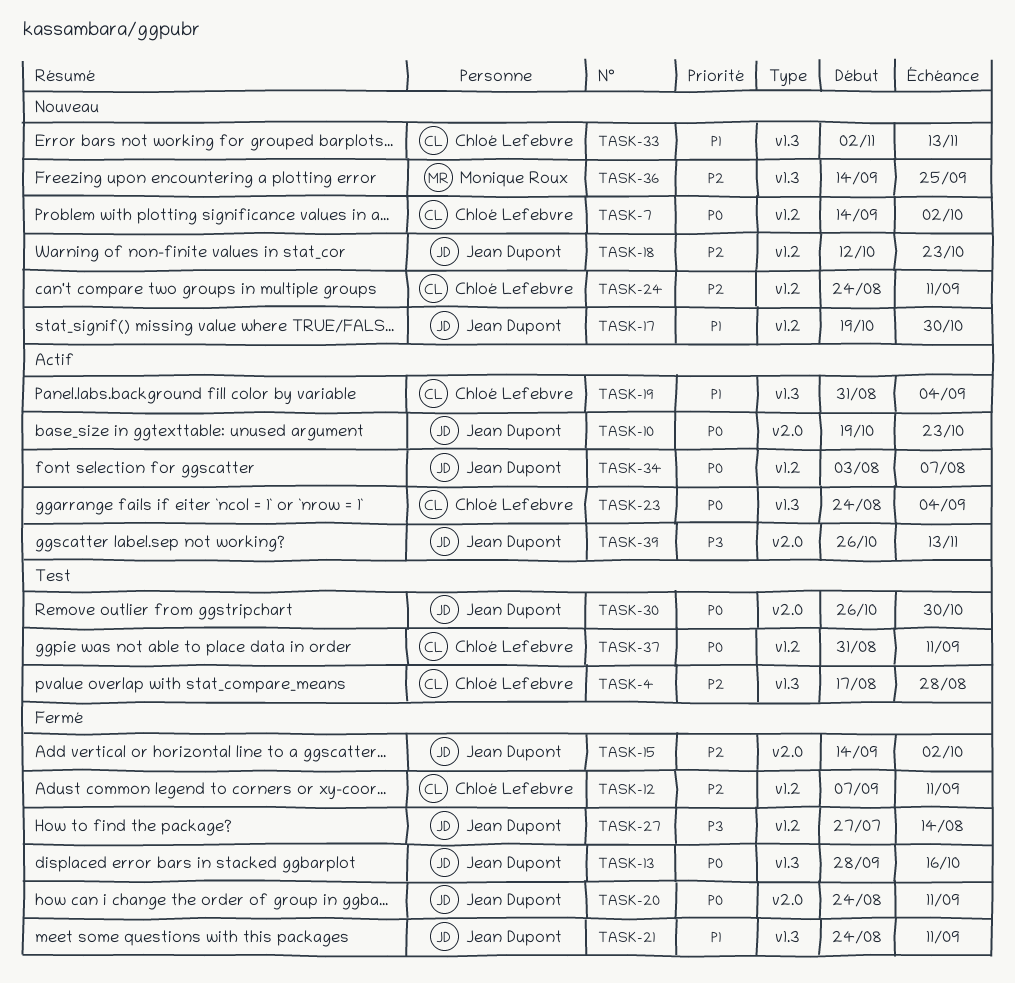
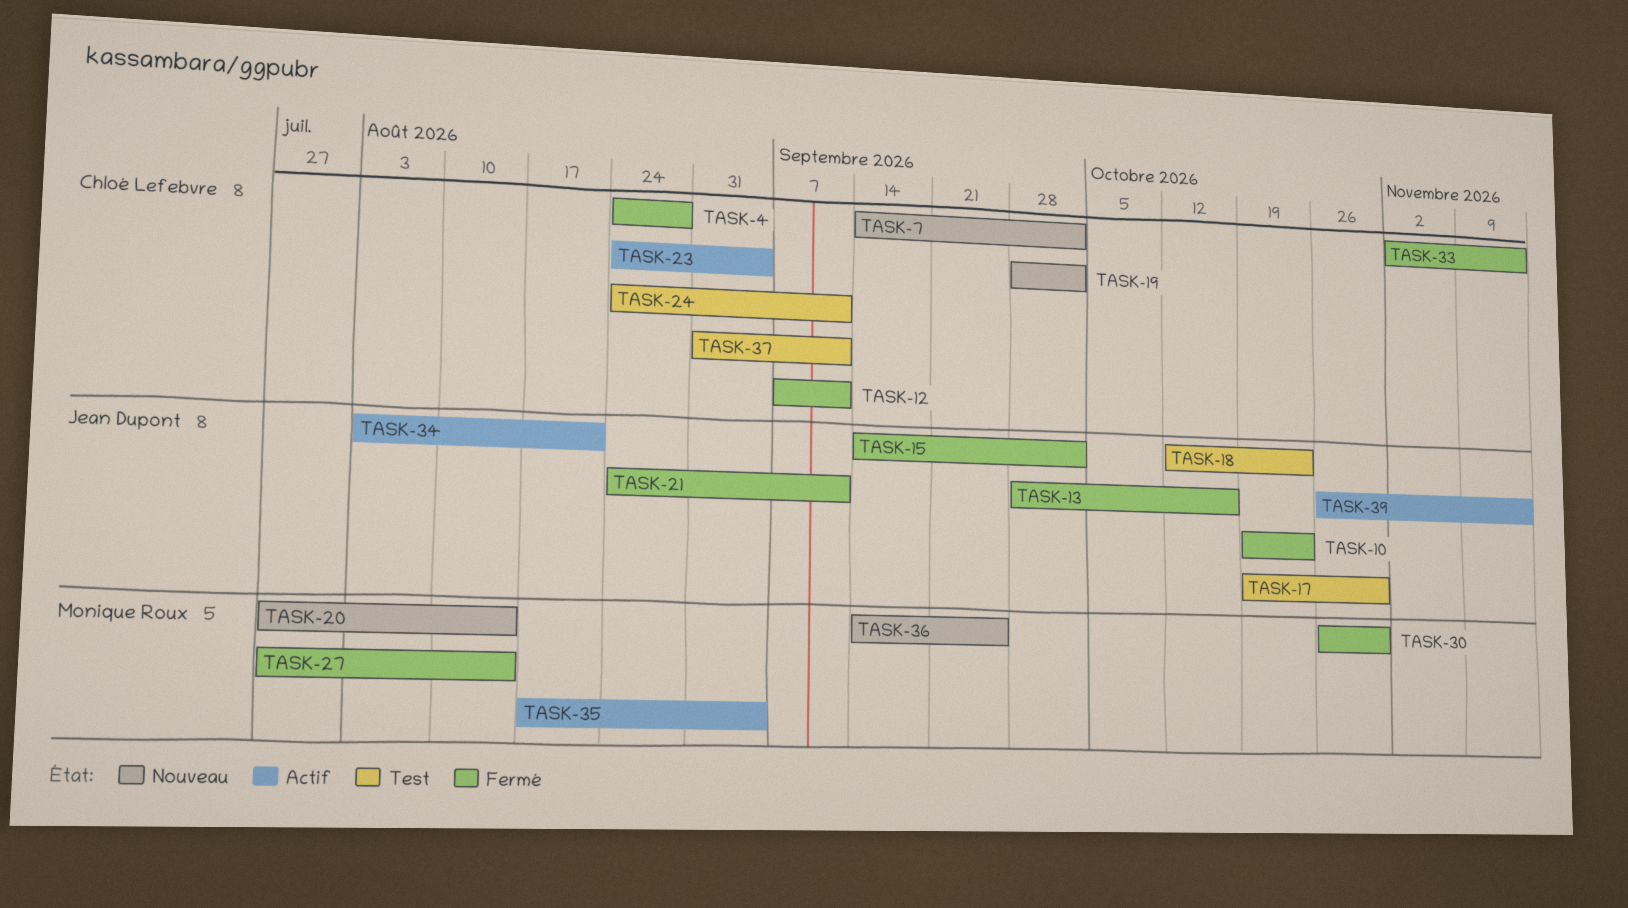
TASK-4, status: Test -> Fermé
TASK-4, start: Aug 17 -> Aug 24
TASK-10, status: Actif -> Fermé
TASK-17, status: Nouveau -> Test
TASK-18, status: Nouveau -> Test
TASK-19, status: Actif -> Nouveau
TASK-19, start: Aug 31 -> Sep 28
TASK-19, due: Sep 4 -> Oct 2
TASK-20, status: Fermé -> Nouveau
TASK-20, owner: Jean Dupont -> Monique Roux
TASK-20, start: Aug 24 -> Jul 27
TASK-20, due: Sep 11 -> Aug 14
TASK-24, status: Nouveau -> Test
TASK-27, owner: Jean Dupont -> Monique Roux
TASK-30, status: Test -> Fermé
TASK-30, owner: Jean Dupont -> Monique Roux
TASK-33, status: Nouveau -> Fermé
TASK-34, due: Aug 7 -> Aug 21
TASK-35: none -> present

